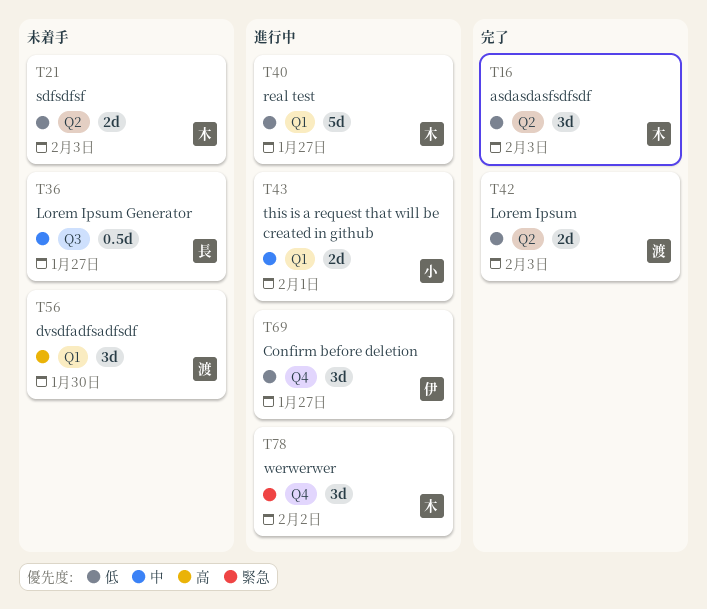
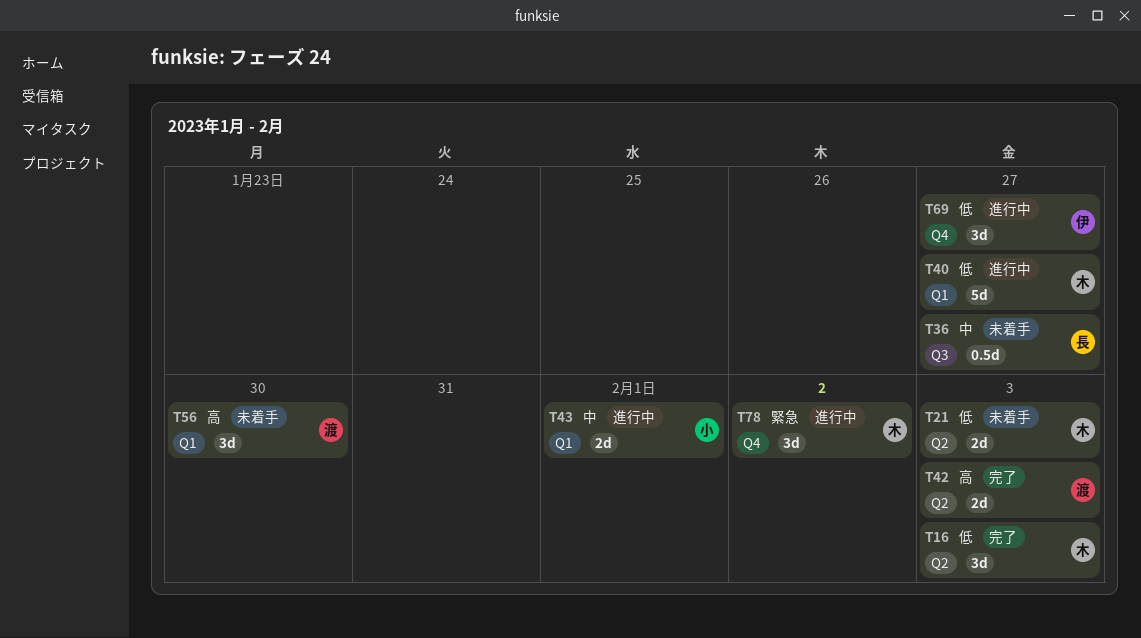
T42, priority: 低 -> 高

